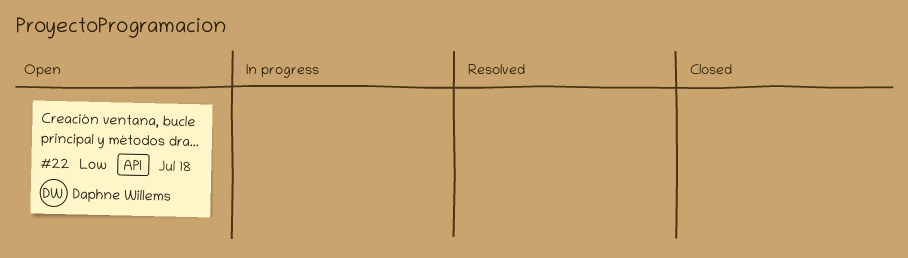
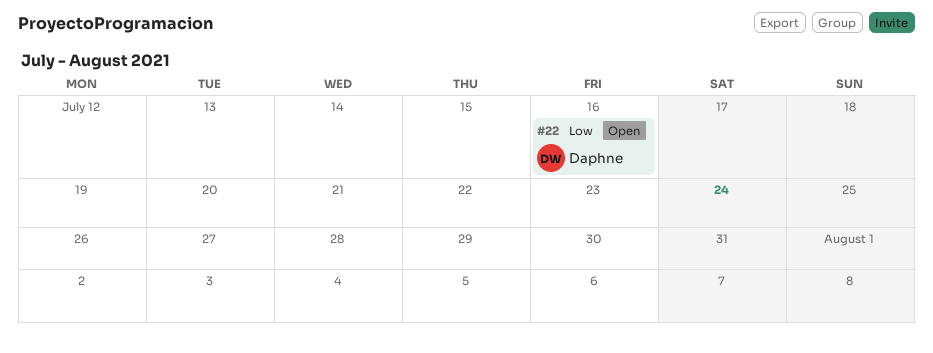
#22, due: Jul 18 -> Jul 16

